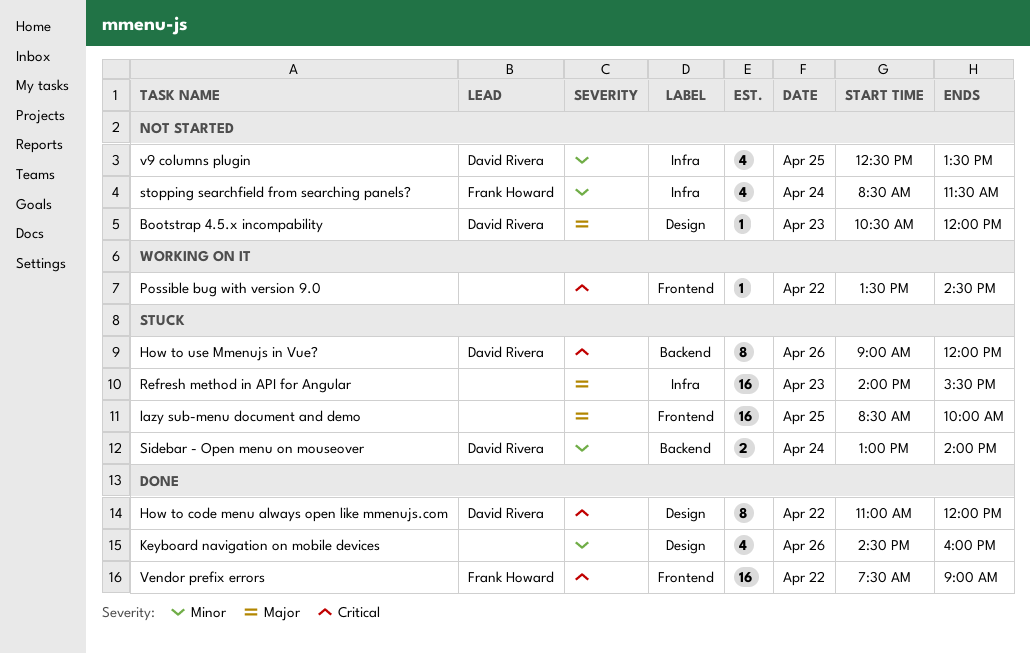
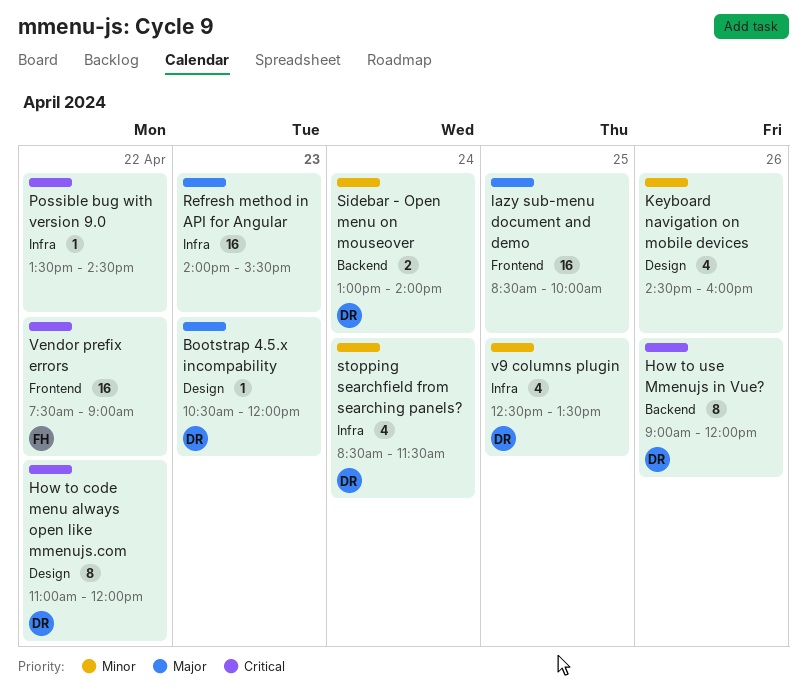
Possible bug with version 9.0, label: Frontend -> Infra
stopping searchfield from searching panels?, owner: Frank Howard -> David Rivera

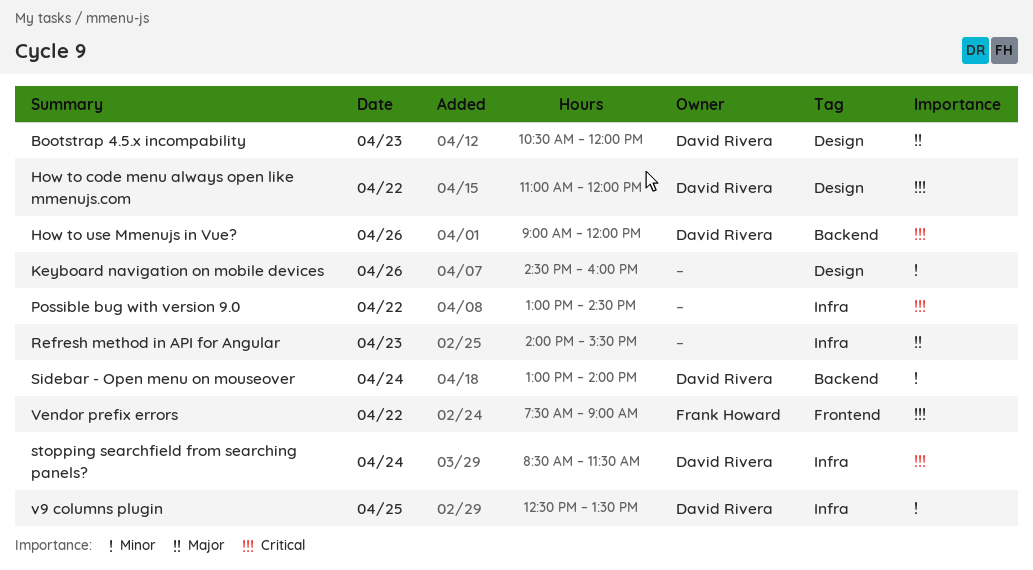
lazy sub-menu document and demo: present -> none
Possible bug with version 9.0, begins: 13:30 -> 13:00
stopping searchfield from searching panels?, priority: Minor -> Critical

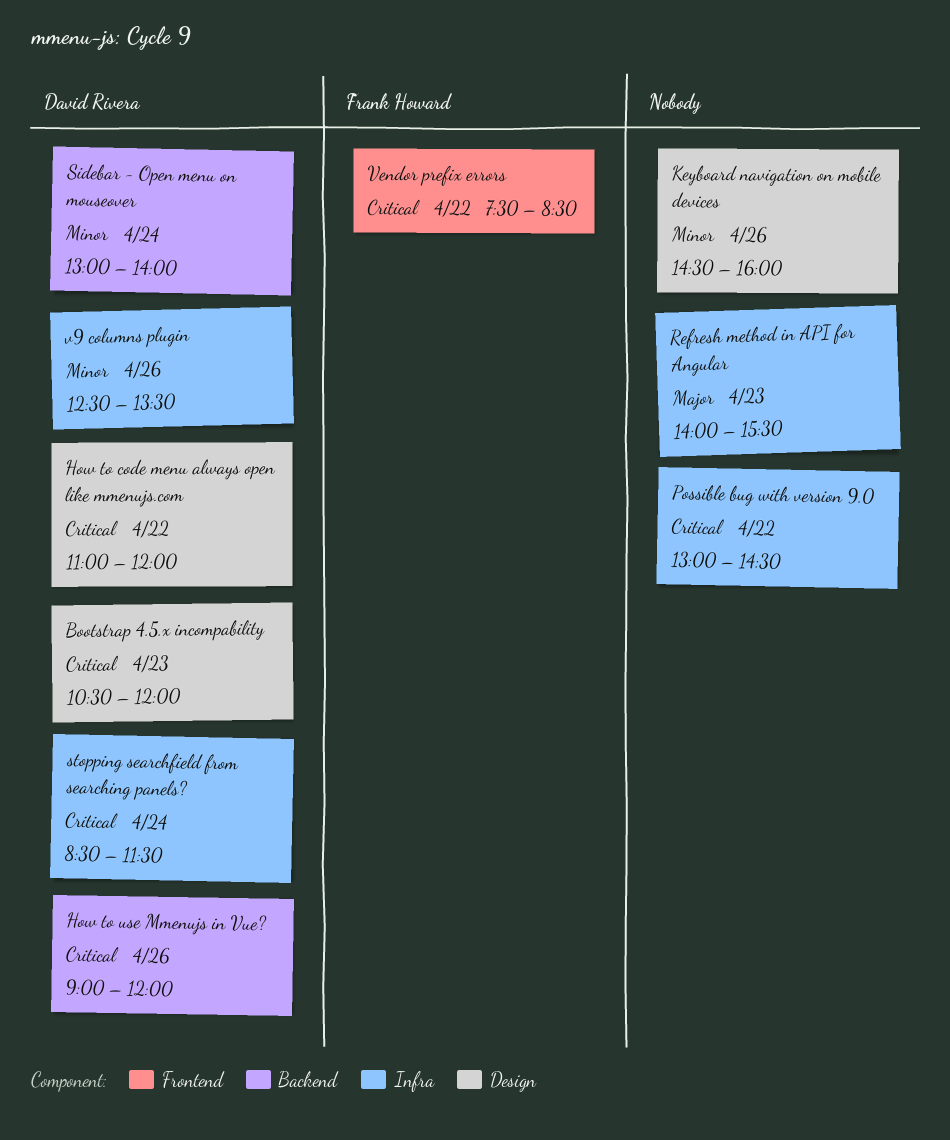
Bootstrap 4.5.x incompability, priority: Major -> Critical
v9 columns plugin, day: Apr 25 -> Apr 26
Vendor prefix errors, ends: 09:00 -> 08:30

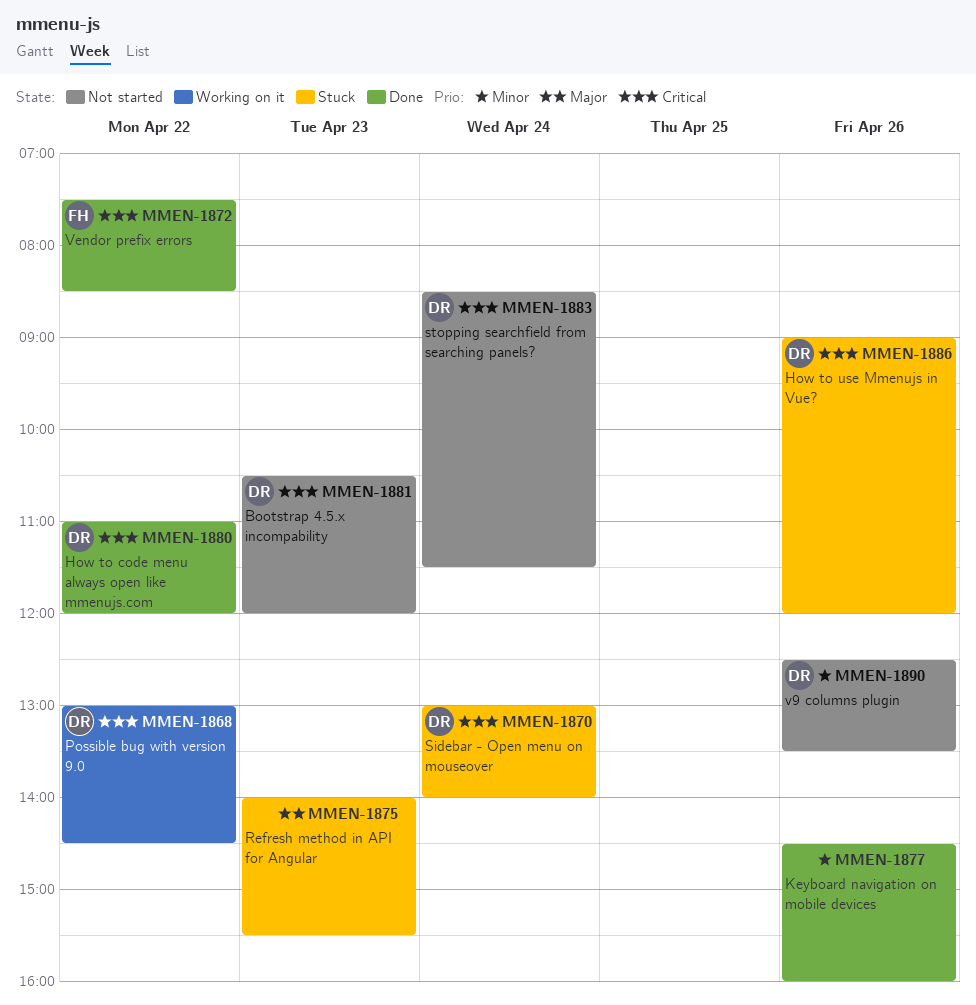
Possible bug with version 9.0, owner: none -> David Rivera
Sidebar - Open menu on mouseover, priority: Minor -> Critical

